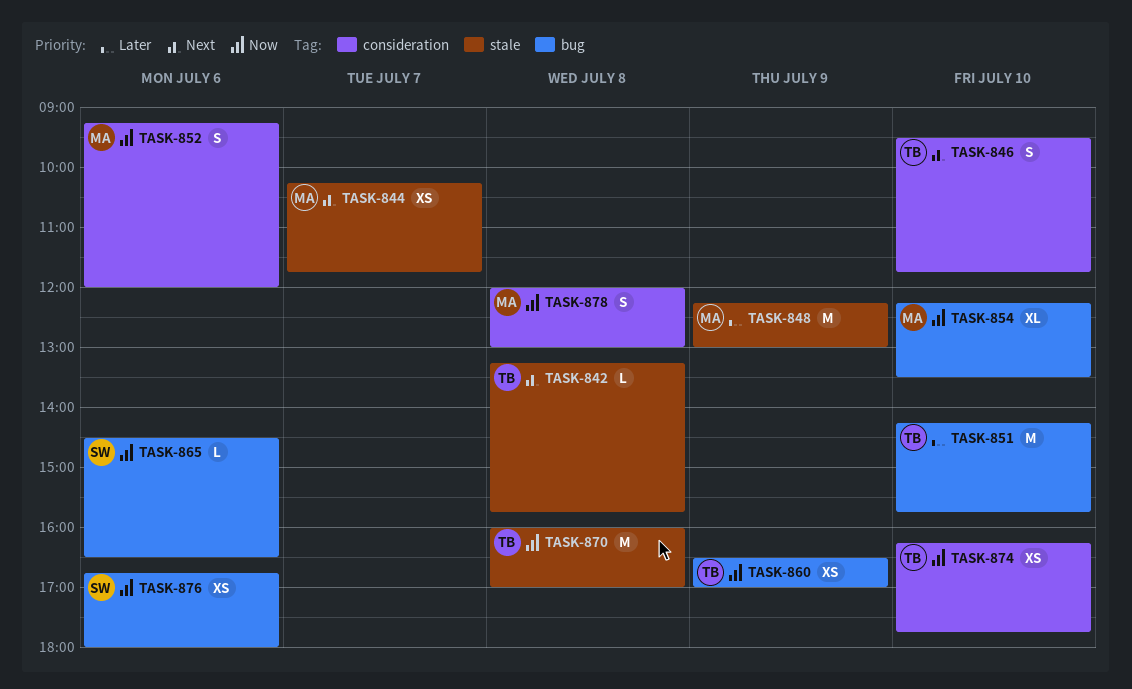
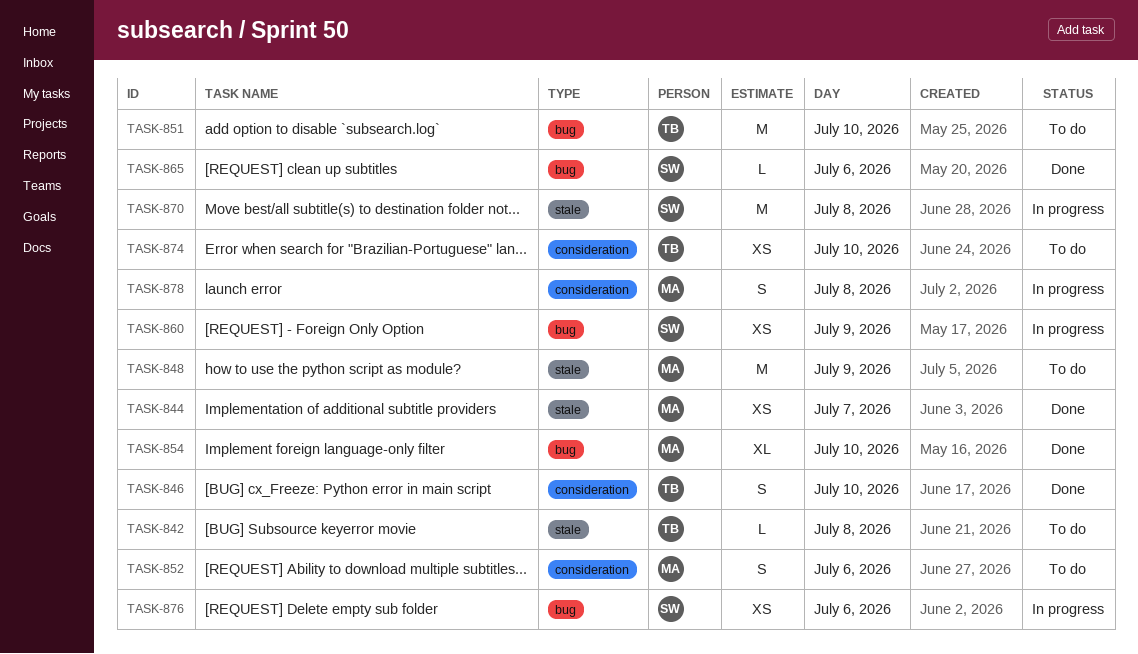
TASK-860, owner: TB -> SW
TASK-870, owner: TB -> SW

